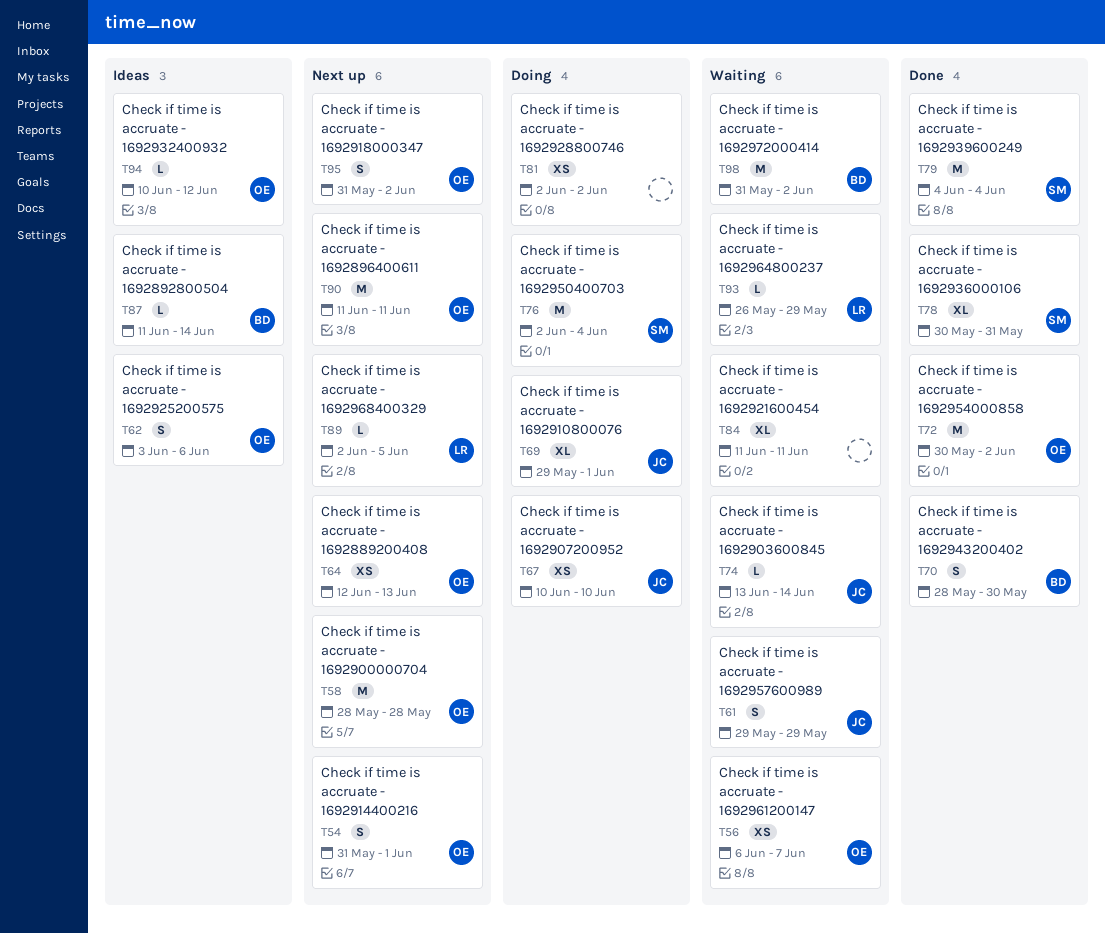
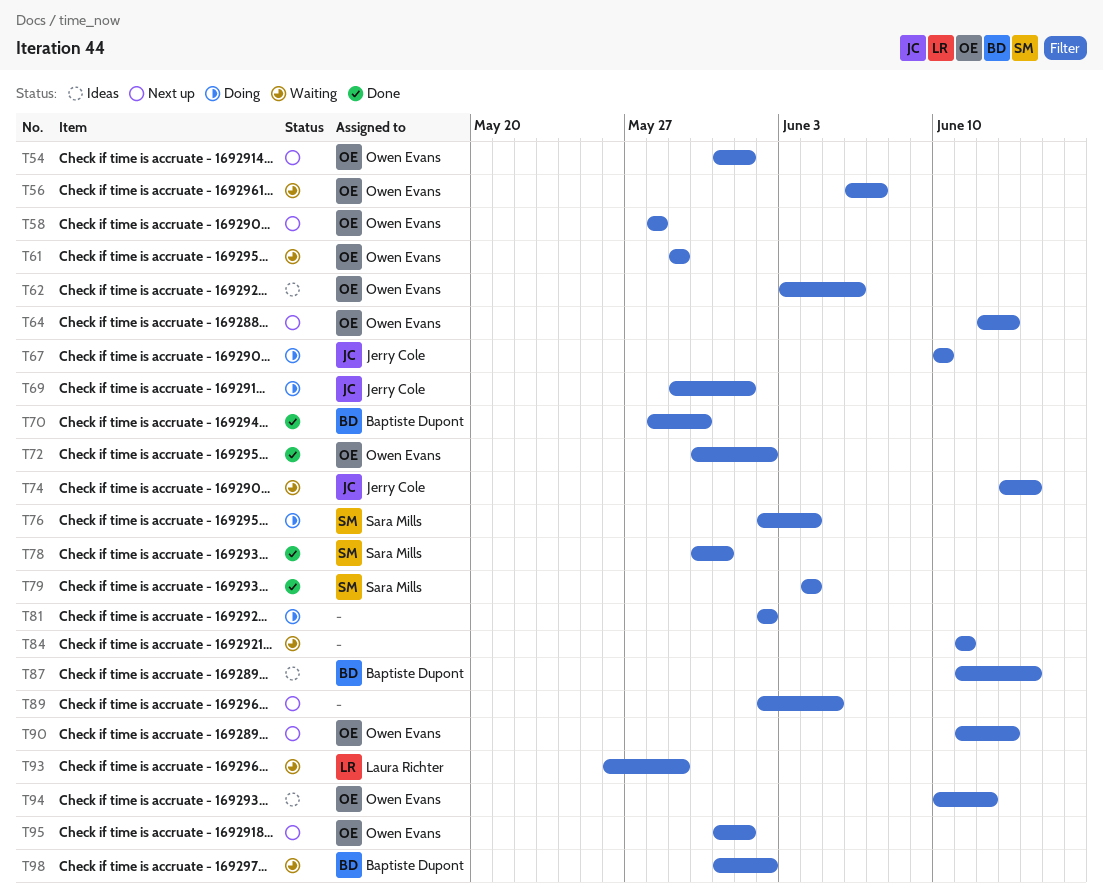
T61, owner: Jerry Cole -> Owen Evans
T89, owner: Laura Richter -> none
T90, due: Jun 11 -> Jun 13
T95, due: Jun 2 -> Jun 1

